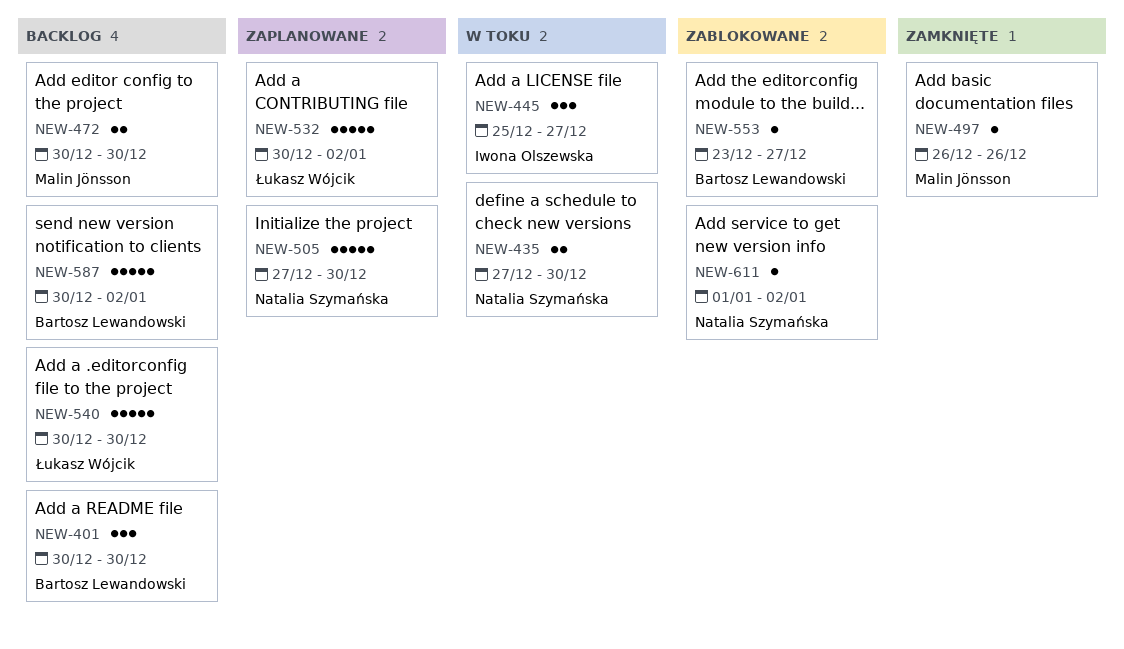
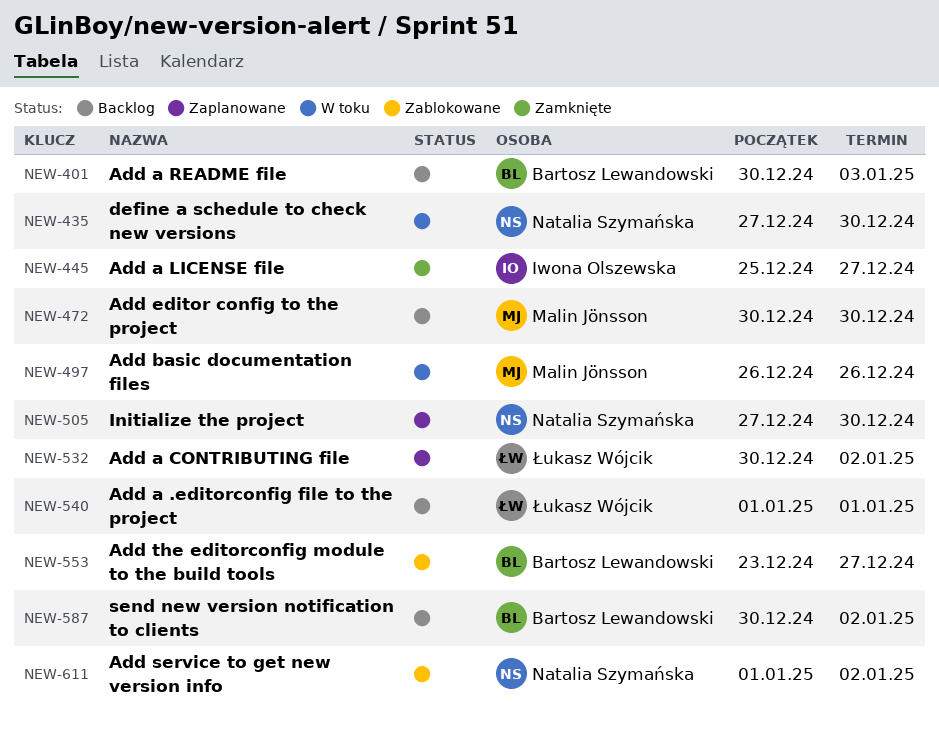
NEW-401, due: Dec 30 -> Jan 3
NEW-445, status: W toku -> Zamknięte
NEW-497, status: Zamknięte -> W toku
NEW-540, start: Dec 30 -> Jan 1
NEW-540, due: Dec 30 -> Jan 1

